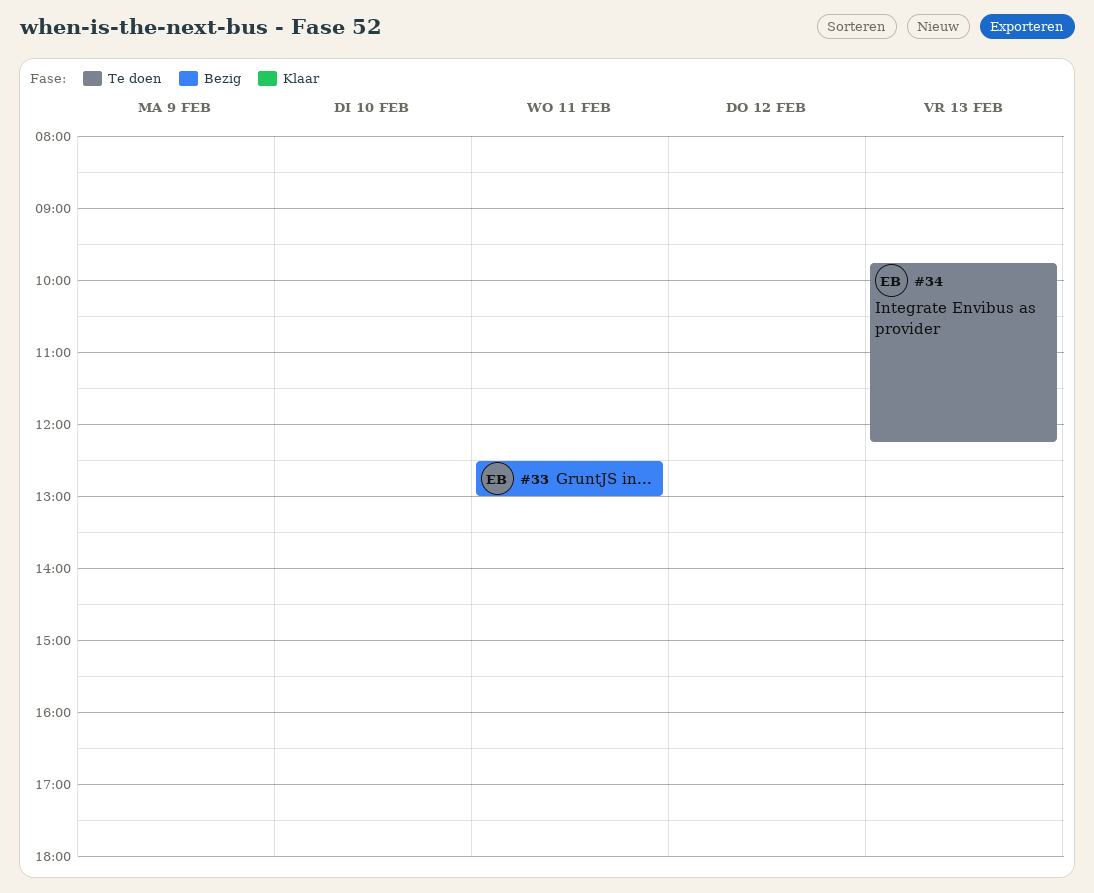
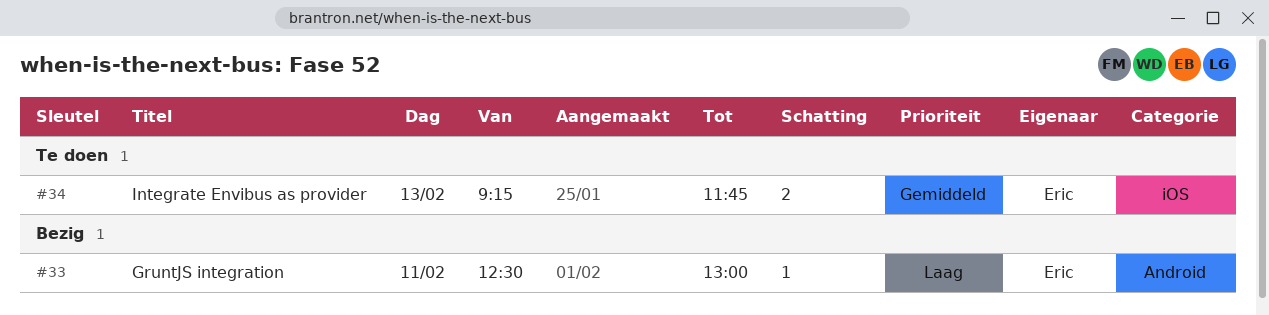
#34, begins: 09:45 -> 09:15
#34, ends: 12:15 -> 11:45

